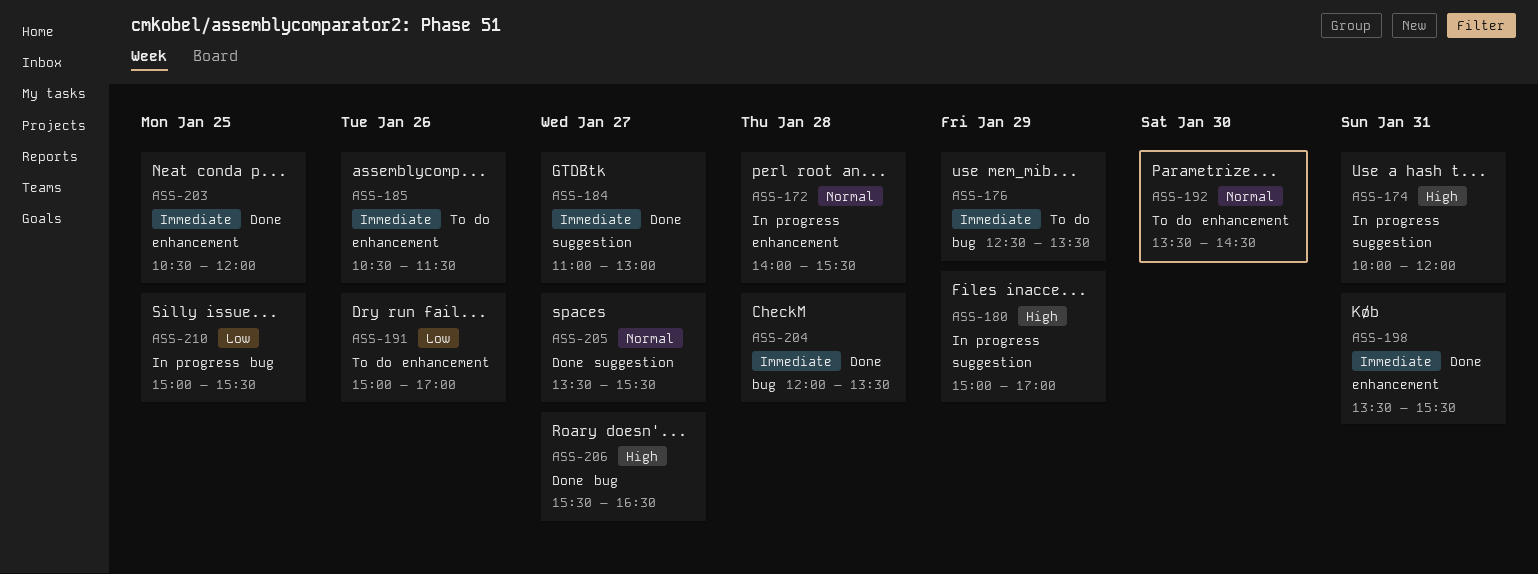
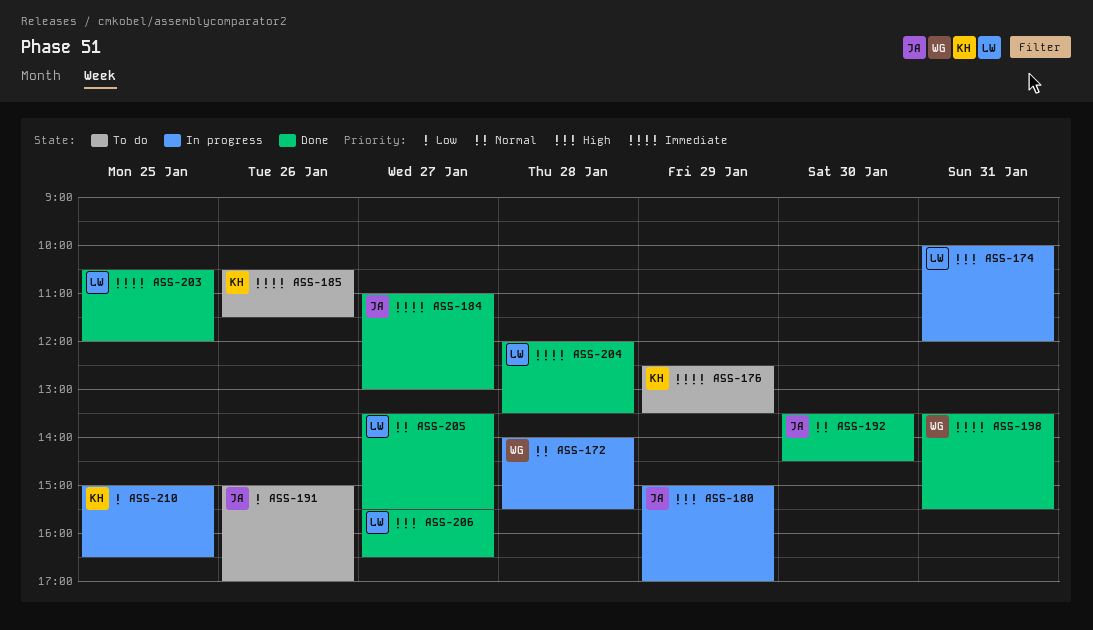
ASS-192, status: To do -> Done
ASS-210, ends: 15:30 -> 16:30

